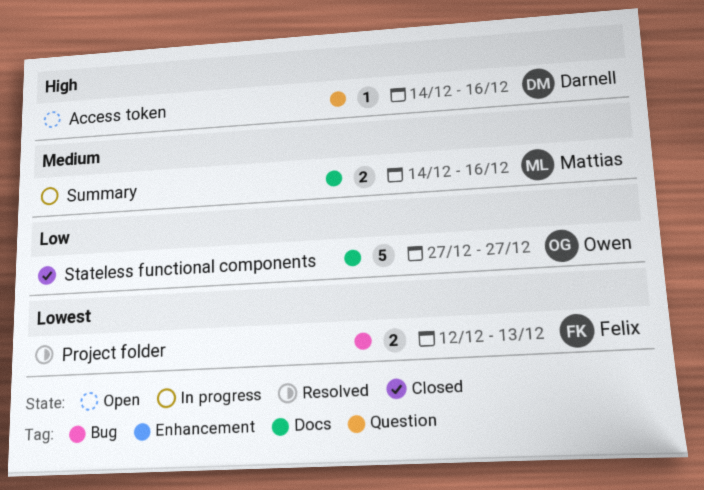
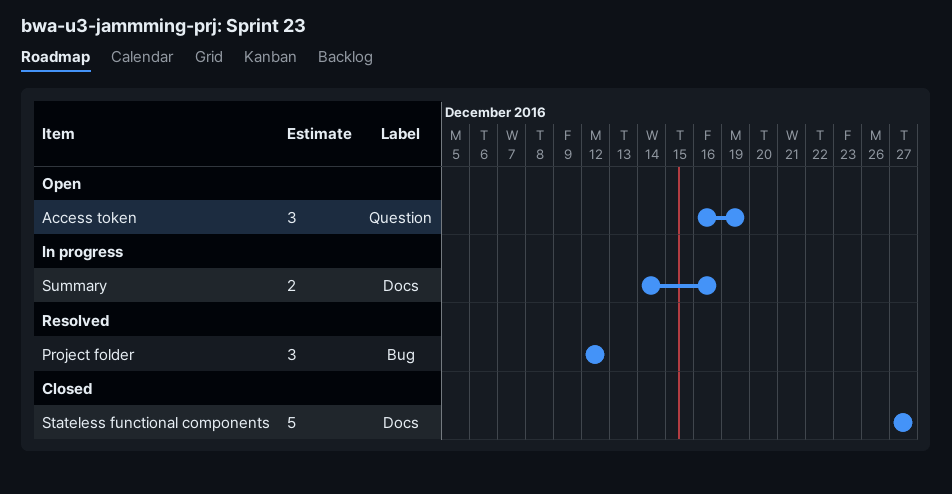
Access token, estimate: 1 -> 3
Access token, start: Dec 14 -> Dec 16
Access token, due: Dec 16 -> Dec 19
Project folder, estimate: 2 -> 3
Project folder, due: Dec 13 -> Dec 12

